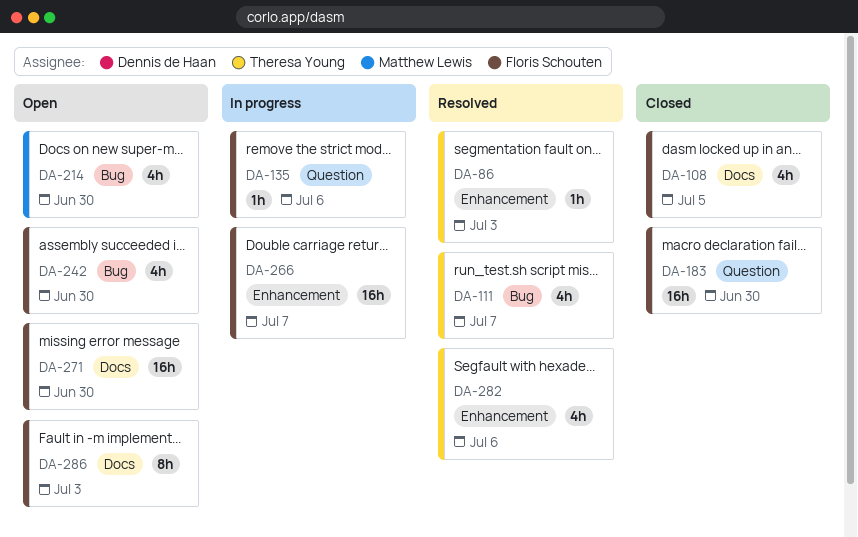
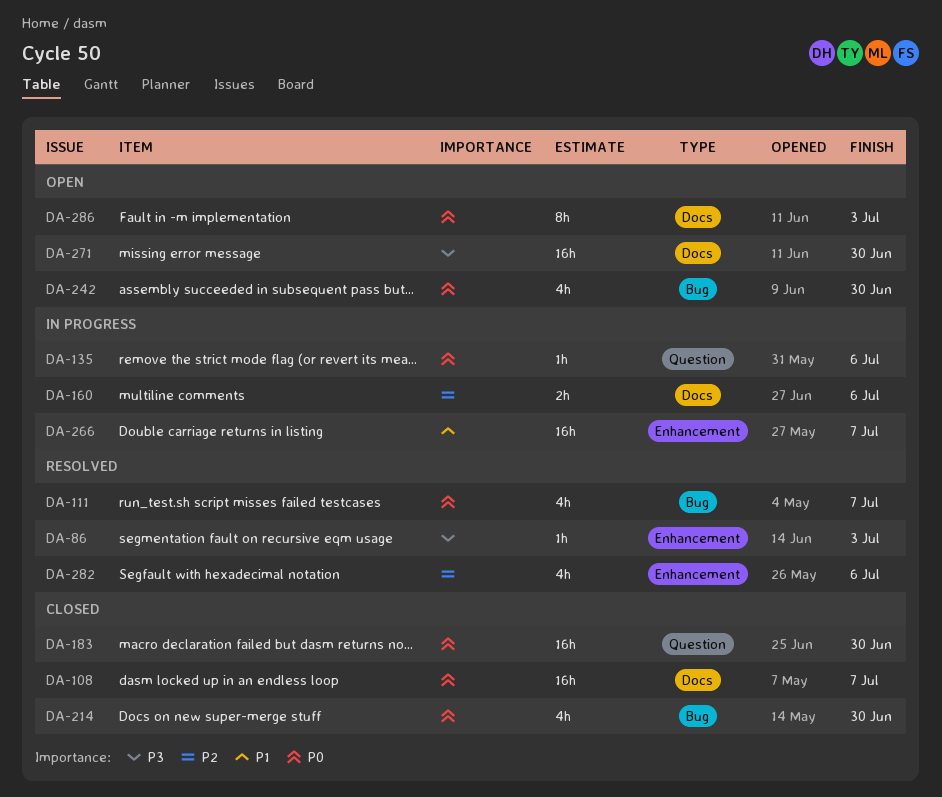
DA-108, estimate: 4h -> 16h
DA-108, due: Jul 5 -> Jul 7
DA-160: none -> present
DA-214, status: Open -> Closed

